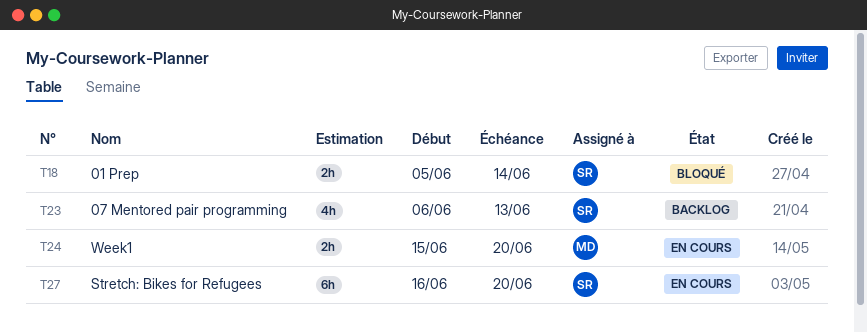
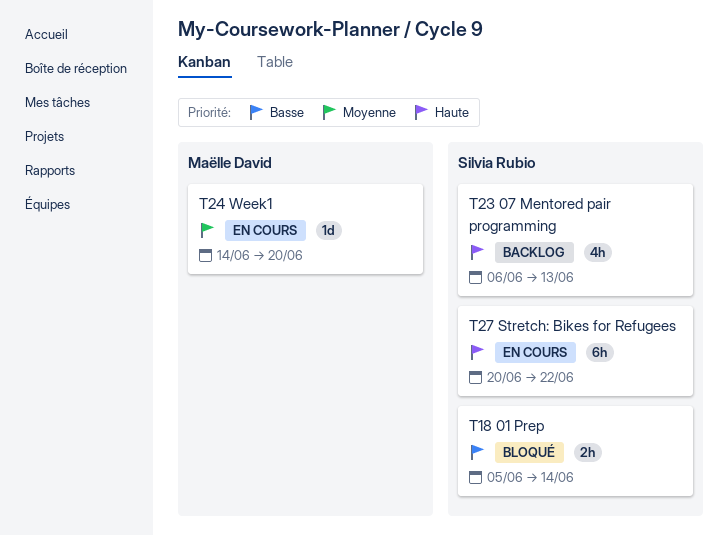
T24, estimate: 2h -> 1d
T24, start: Jun 15 -> Jun 14
T27, start: Jun 16 -> Jun 20
T27, due: Jun 20 -> Jun 22

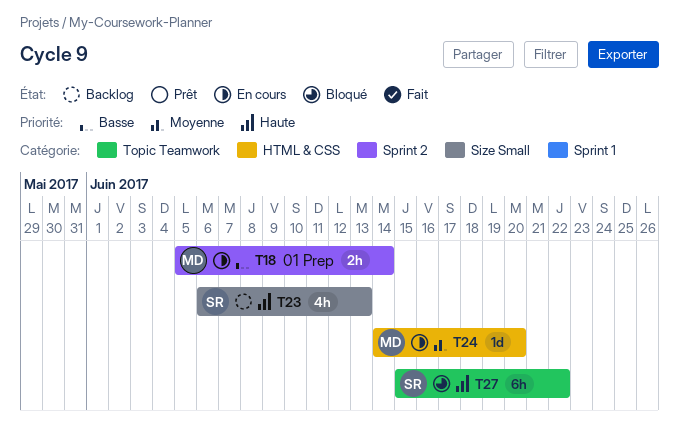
T18, status: Bloqué -> En cours
T18, owner: Silvia Rubio -> Maëlle David
T27, status: En cours -> Bloqué
T27, start: Jun 20 -> Jun 15

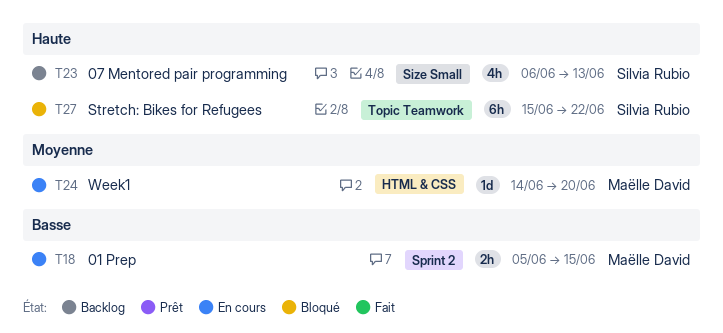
T18, due: Jun 14 -> Jun 15

